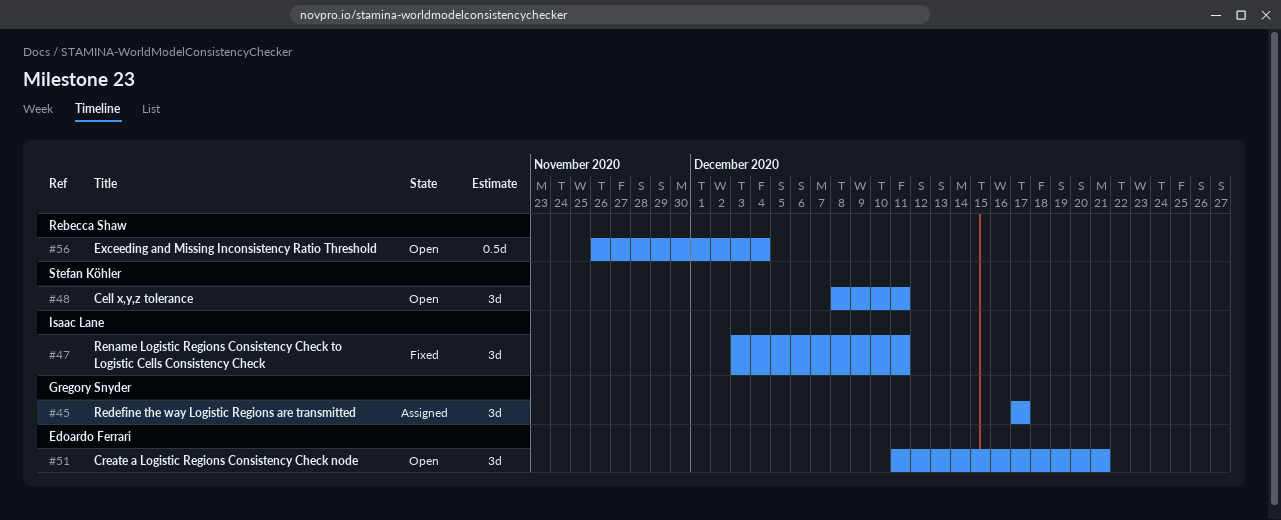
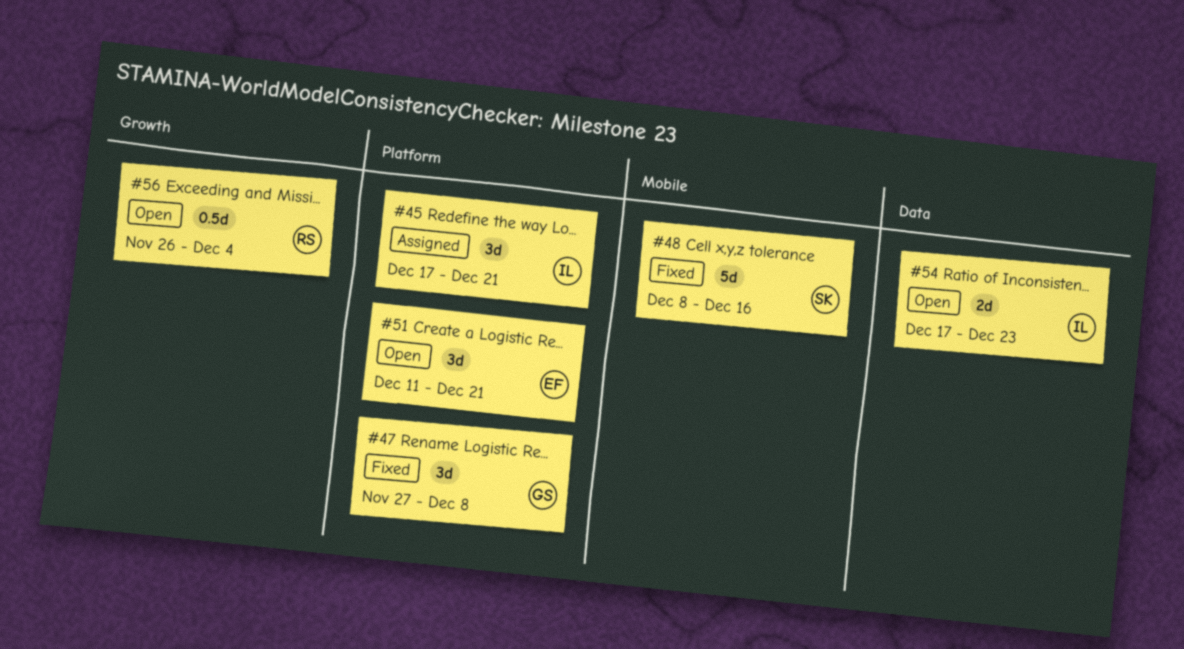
#45, owner: Gregory Snyder -> Isaac Lane
#45, due: Dec 17 -> Dec 21
#47, owner: Isaac Lane -> Gregory Snyder
#47, start: Dec 3 -> Nov 27
#47, due: Dec 11 -> Dec 8
#48, status: Open -> Fixed
#48, estimate: 3d -> 5d
#48, due: Dec 11 -> Dec 16
#54: none -> present

